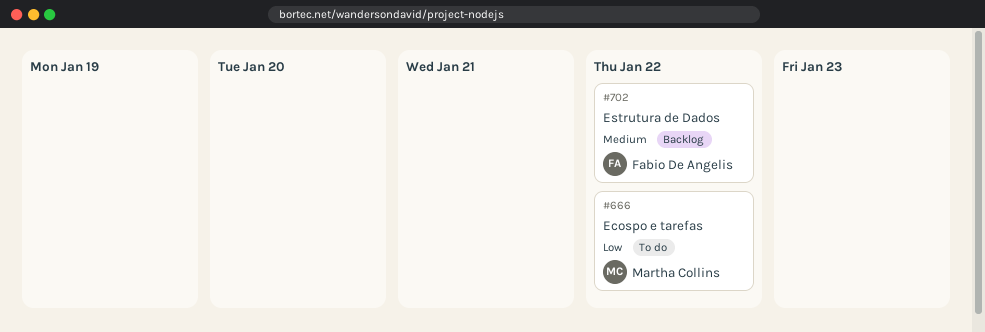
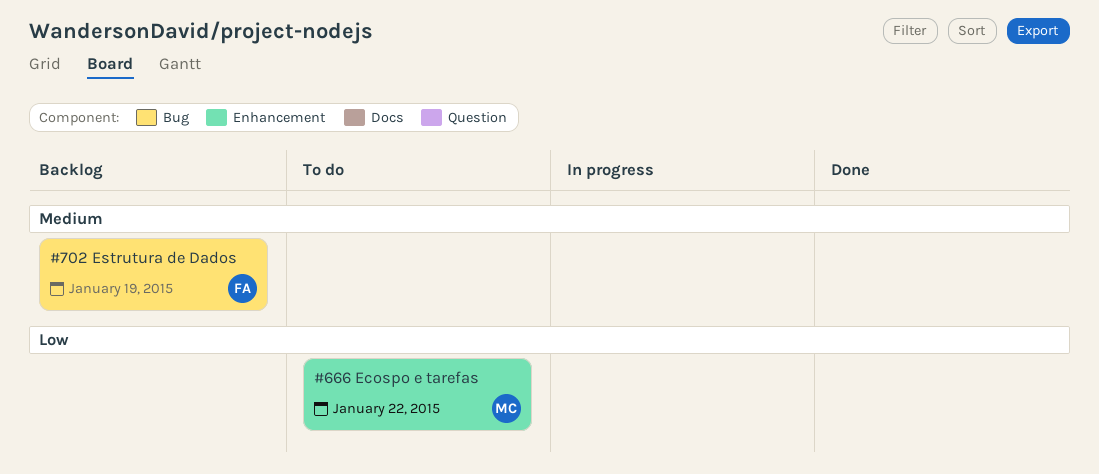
#702, due: Jan 22 -> Jan 19

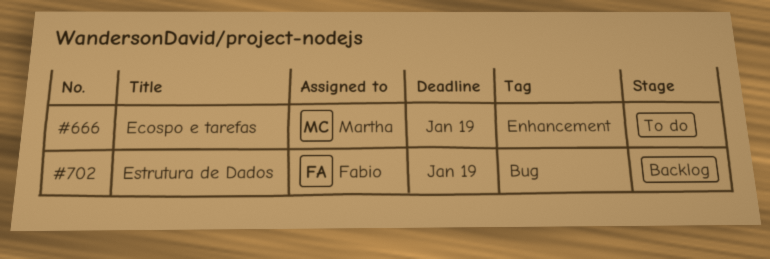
#666, due: Jan 22 -> Jan 19

